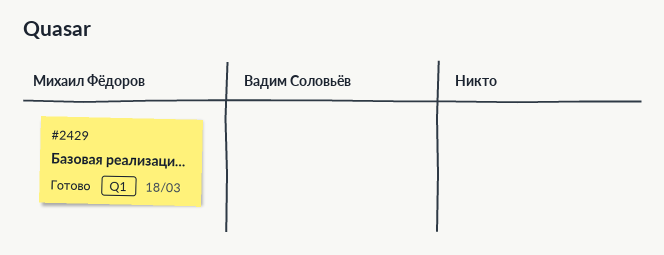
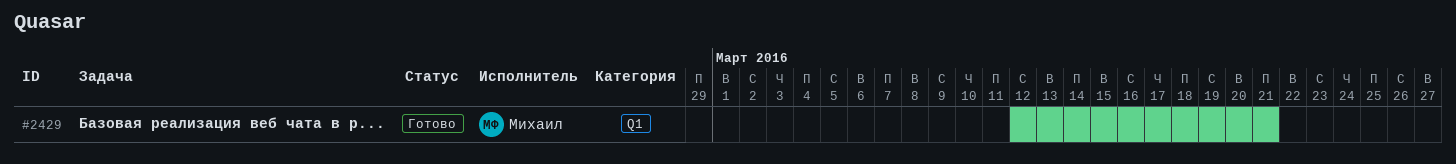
#2429, due: Mar 18 -> Mar 21

